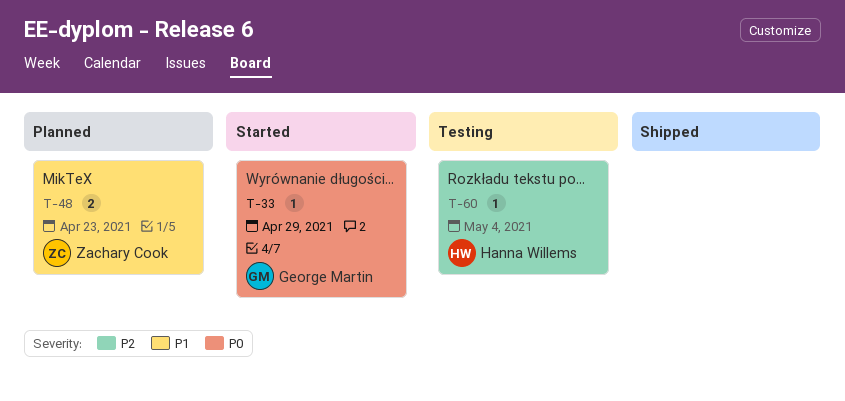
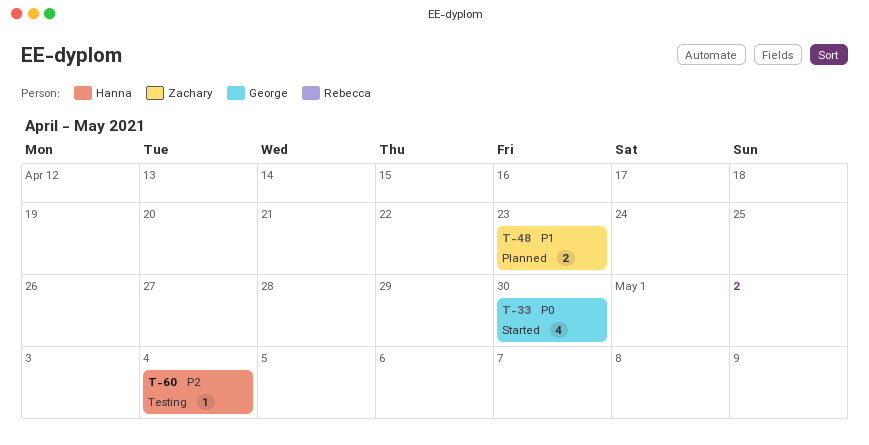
T-33, estimate: 1 -> 4
T-33, due: Apr 29 -> Apr 30

